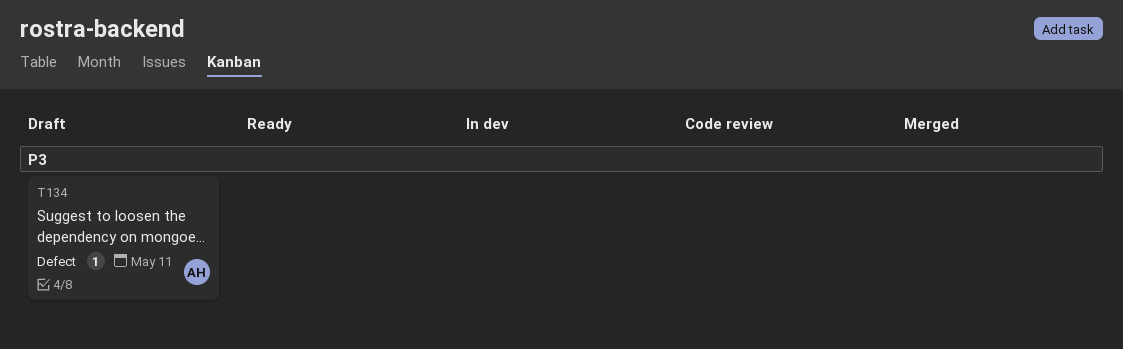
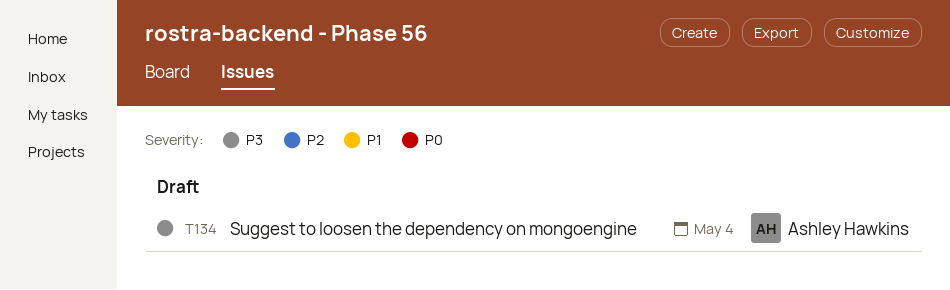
T134, due: May 11 -> May 4

